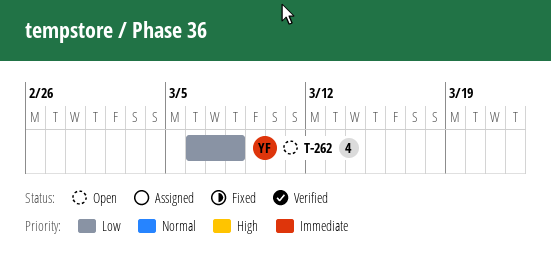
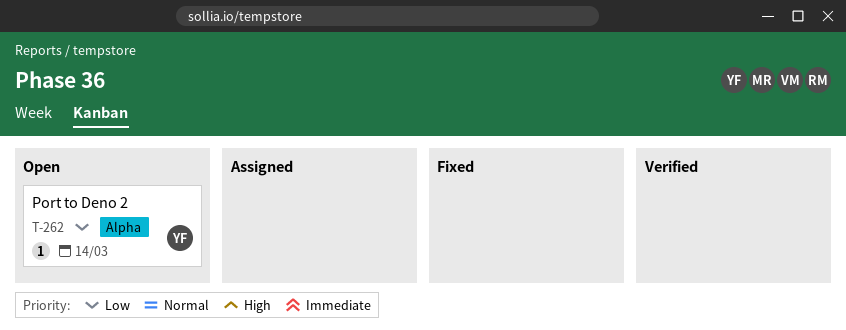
T-262, estimate: 4 -> 1
T-262, due: Mar 8 -> Mar 14

